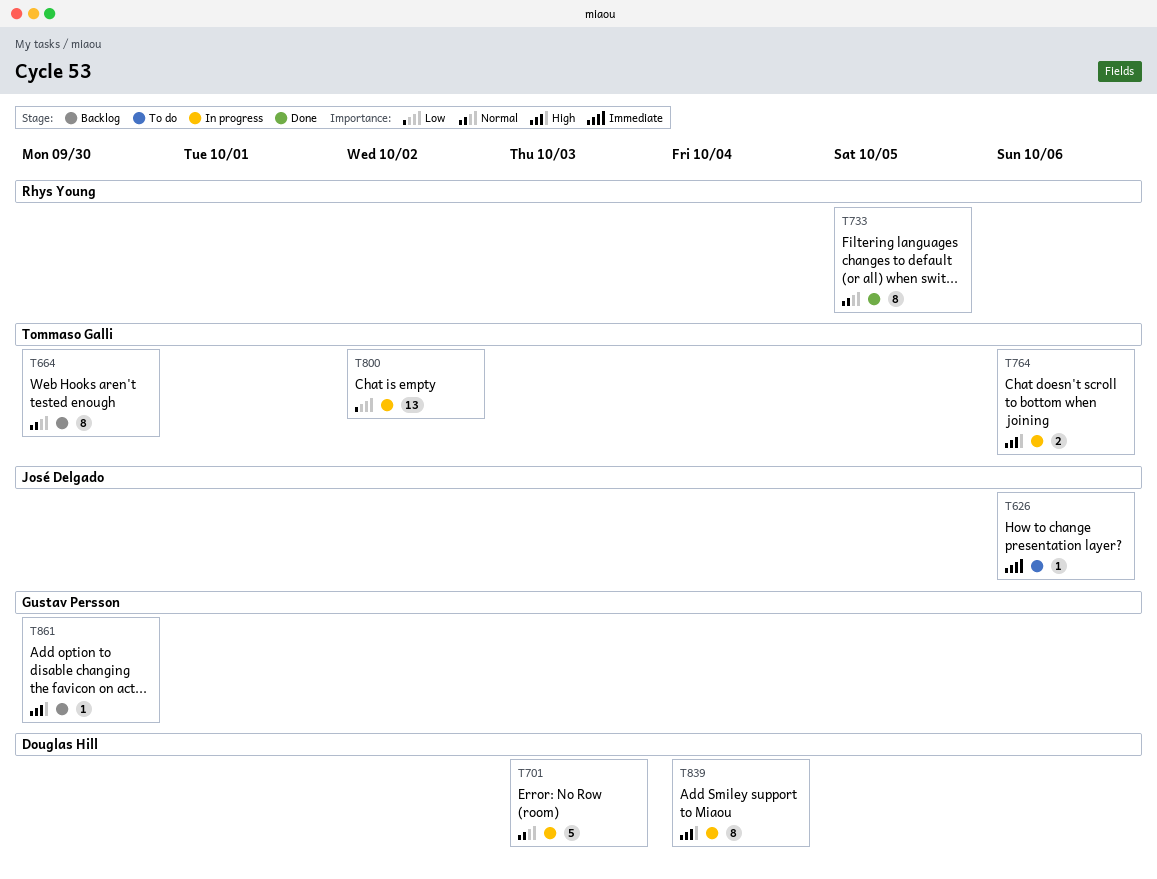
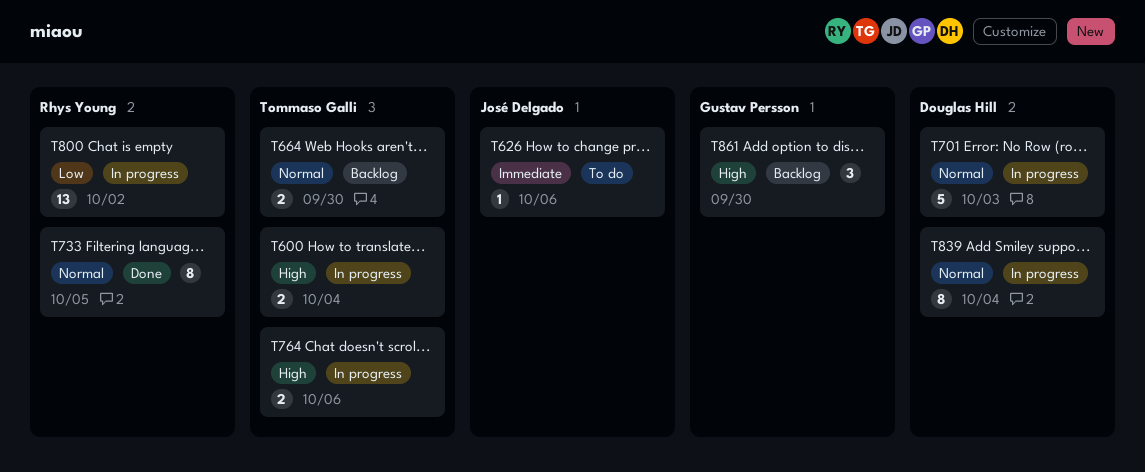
T600: none -> present
T664, estimate: 8 -> 2
T800, owner: Tommaso Galli -> Rhys Young
T839, priority: High -> Normal
T861, estimate: 1 -> 3

